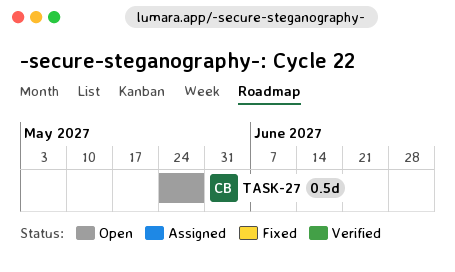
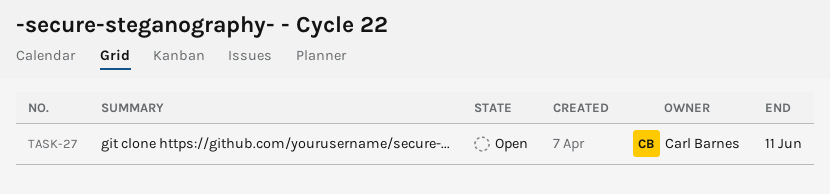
TASK-27, due: May 28 -> Jun 11

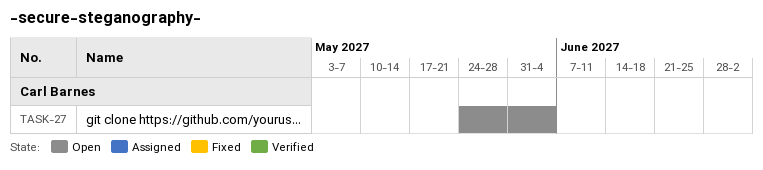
TASK-27, due: Jun 11 -> Jun 4

